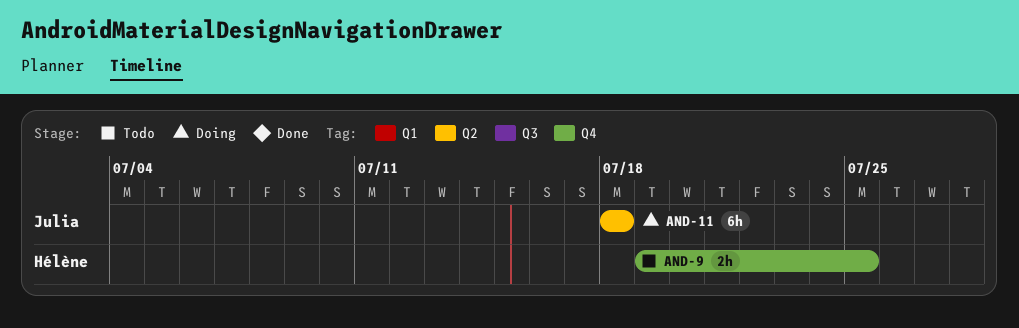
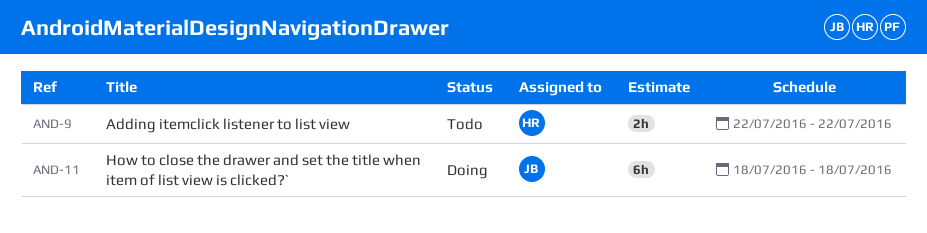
AND-9, start: Jul 19 -> Jul 22
AND-9, due: Jul 25 -> Jul 22

